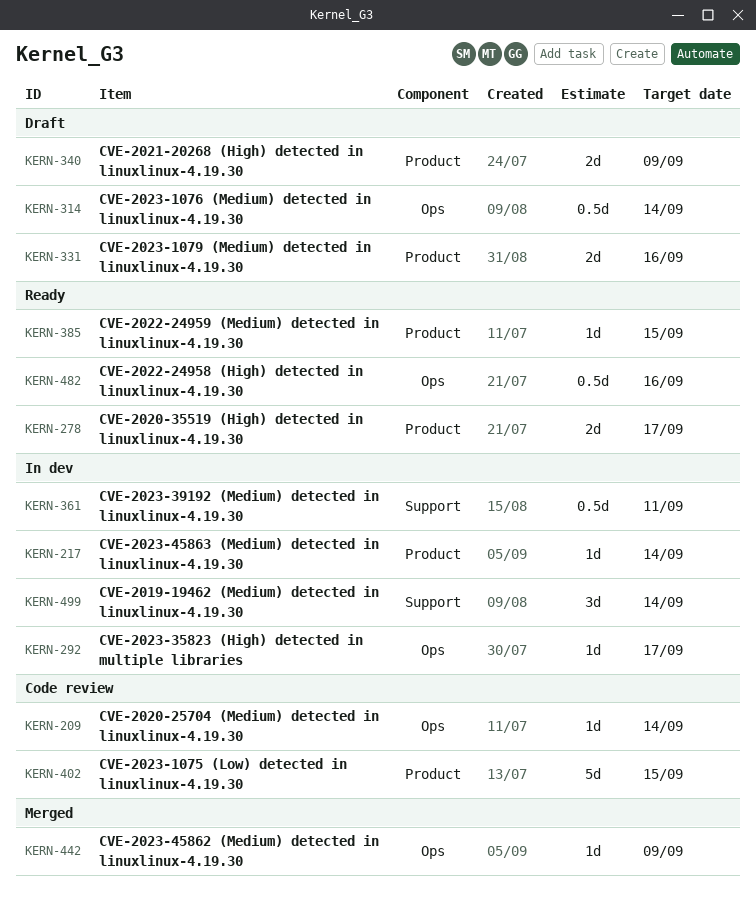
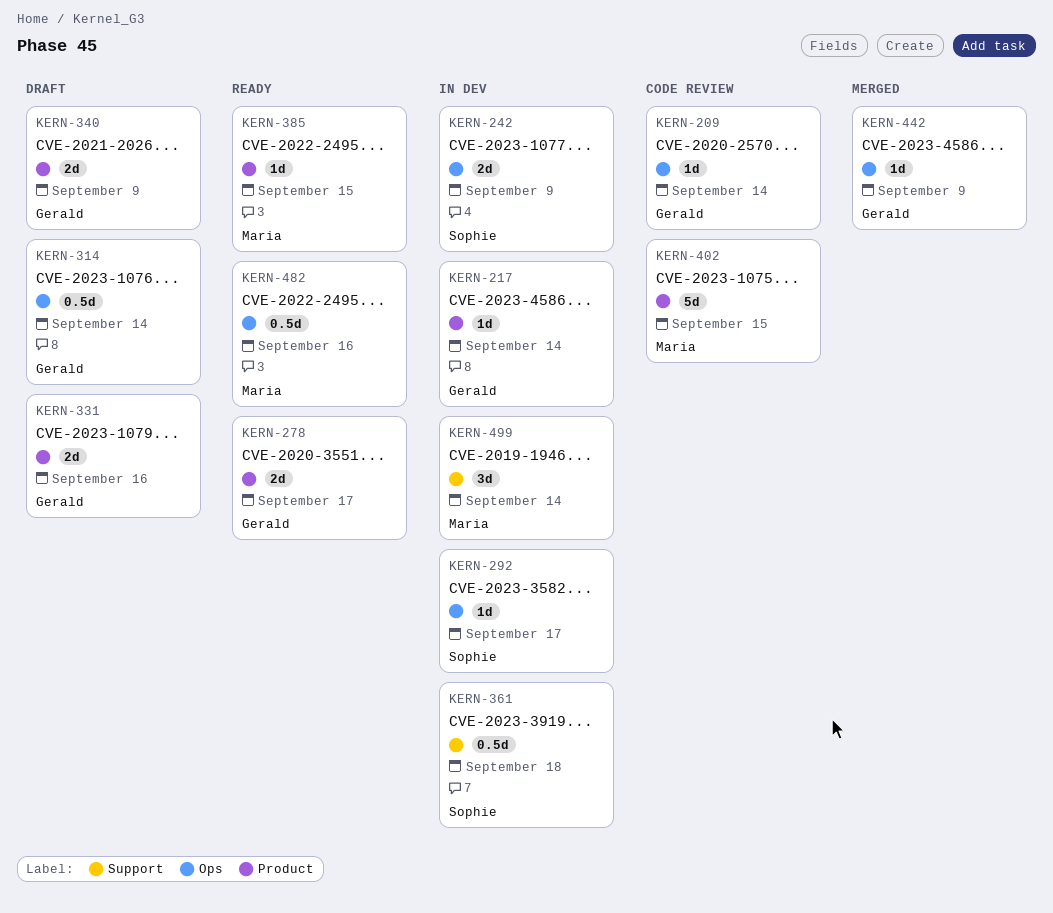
KERN-242: none -> present
KERN-361, due: Sep 11 -> Sep 18

